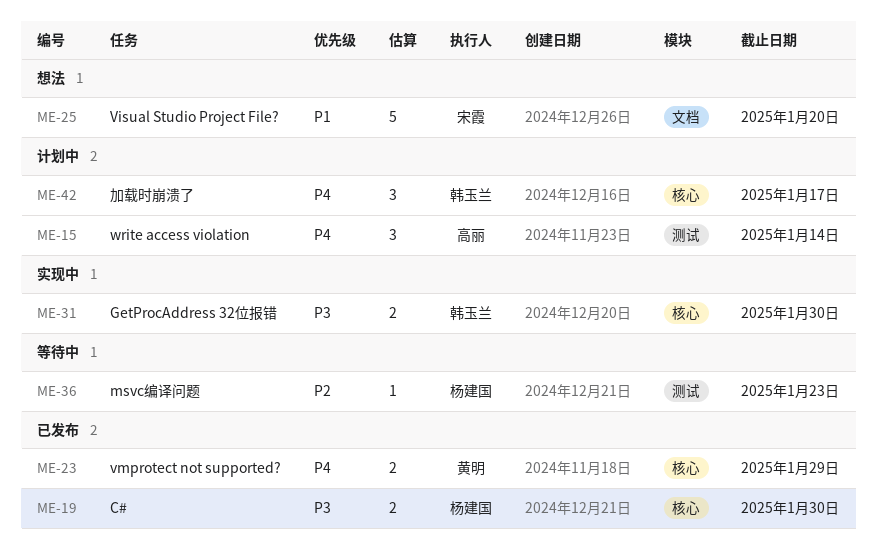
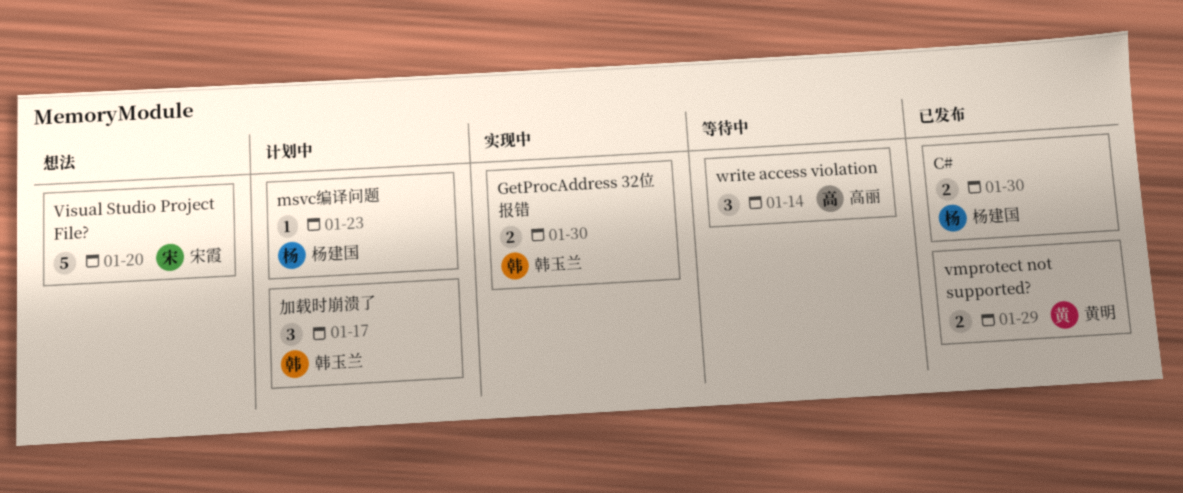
msvc编译问题, status: 等待中 -> 计划中
write access violation, status: 计划中 -> 等待中

